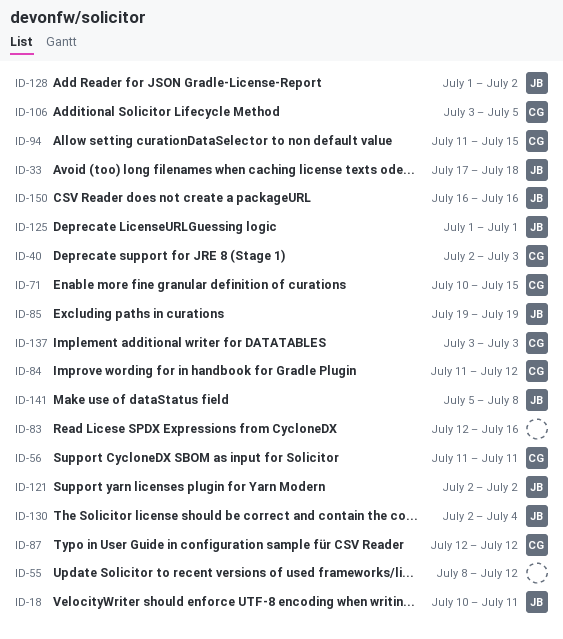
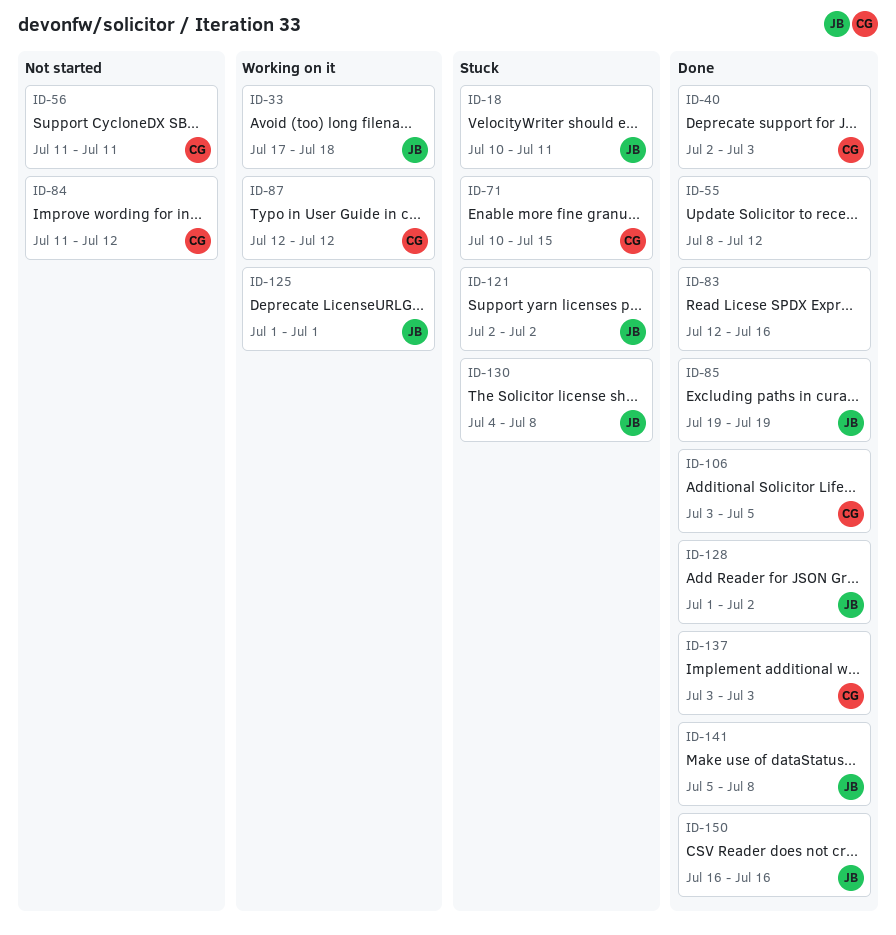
ID-94: present -> none
ID-130, start: Jul 2 -> Jul 4
ID-130, due: Jul 4 -> Jul 8

